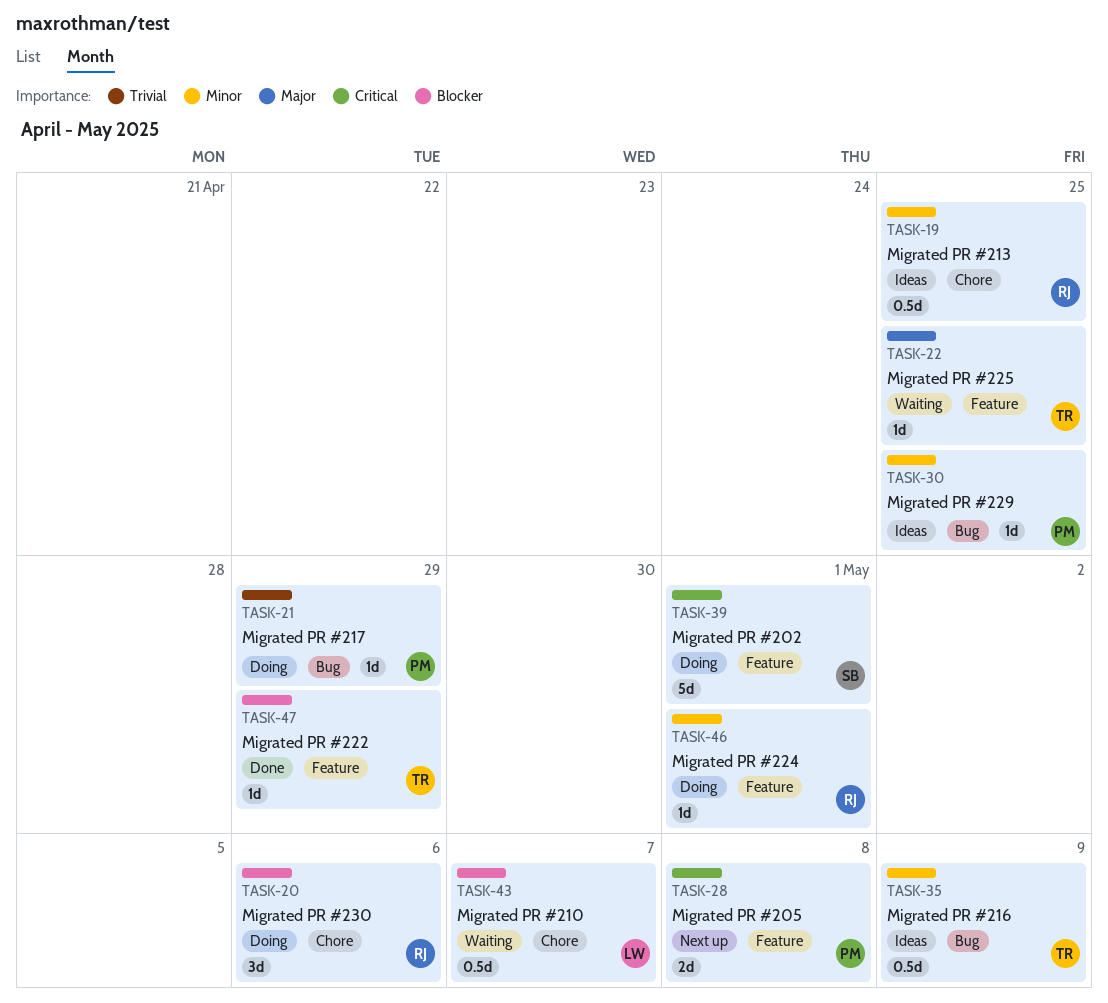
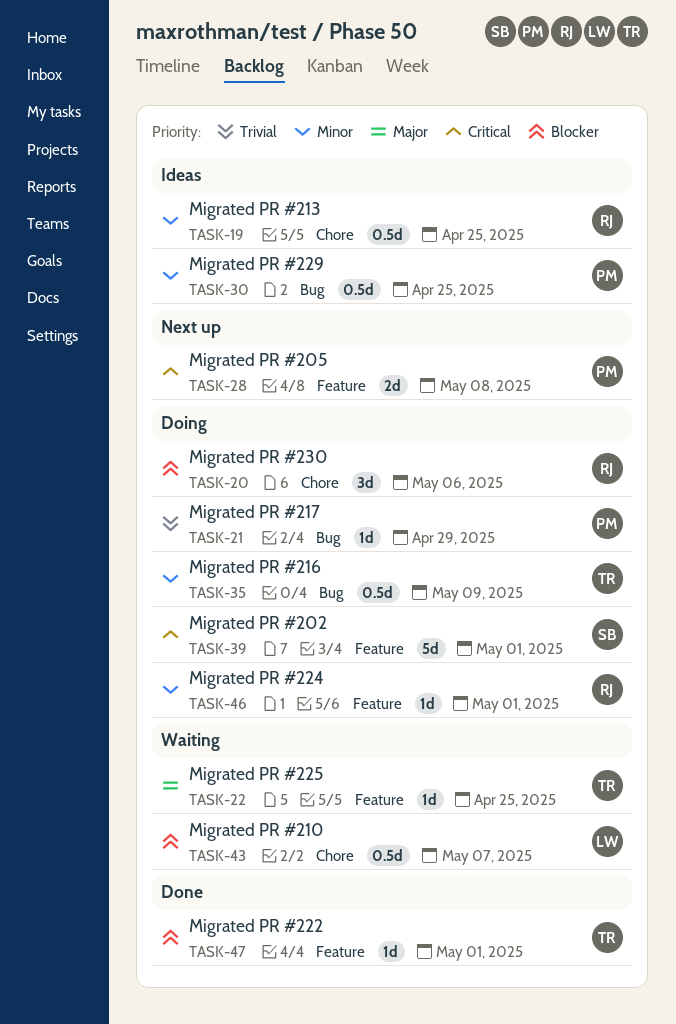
TASK-30, estimate: 1d -> 0.5d
TASK-35, status: Ideas -> Doing
TASK-47, due: Apr 29 -> May 1

